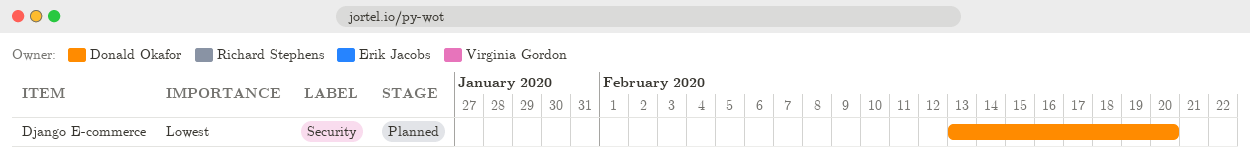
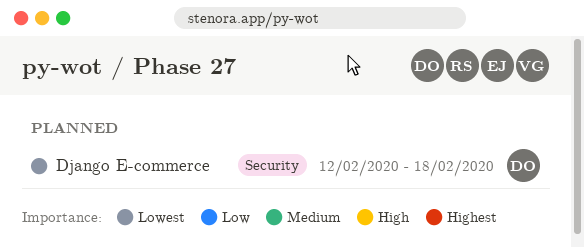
Django E-commerce, start: Feb 13 -> Feb 12
Django E-commerce, due: Feb 20 -> Feb 18

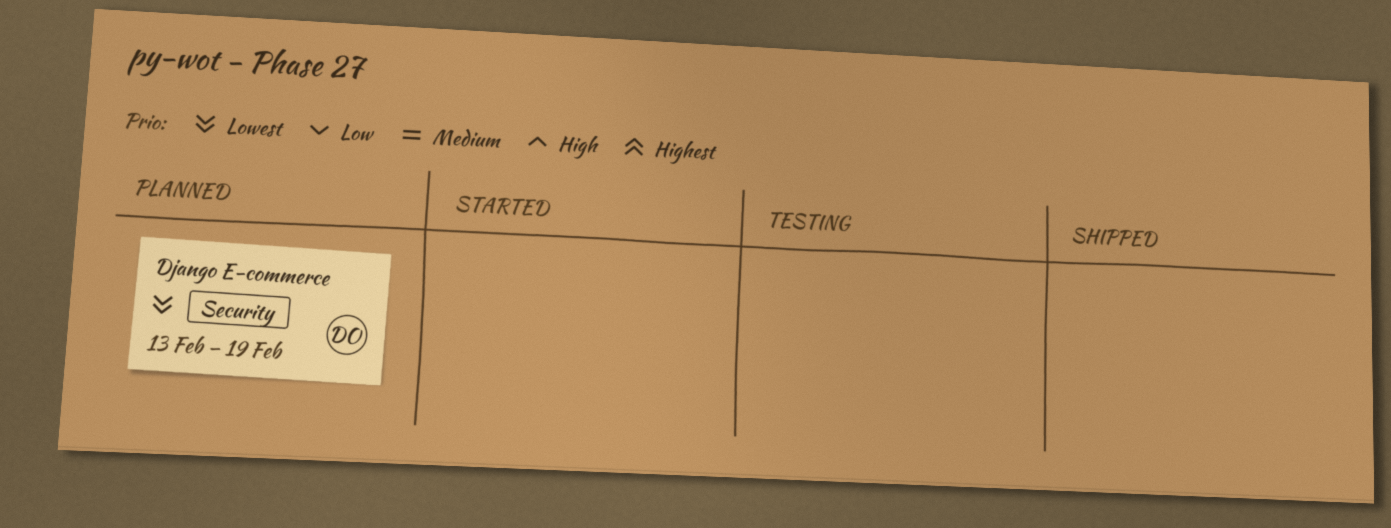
Django E-commerce, start: Feb 12 -> Feb 13
Django E-commerce, due: Feb 18 -> Feb 19

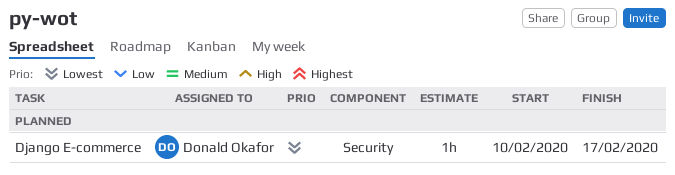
Django E-commerce, start: Feb 13 -> Feb 10
Django E-commerce, due: Feb 19 -> Feb 17

